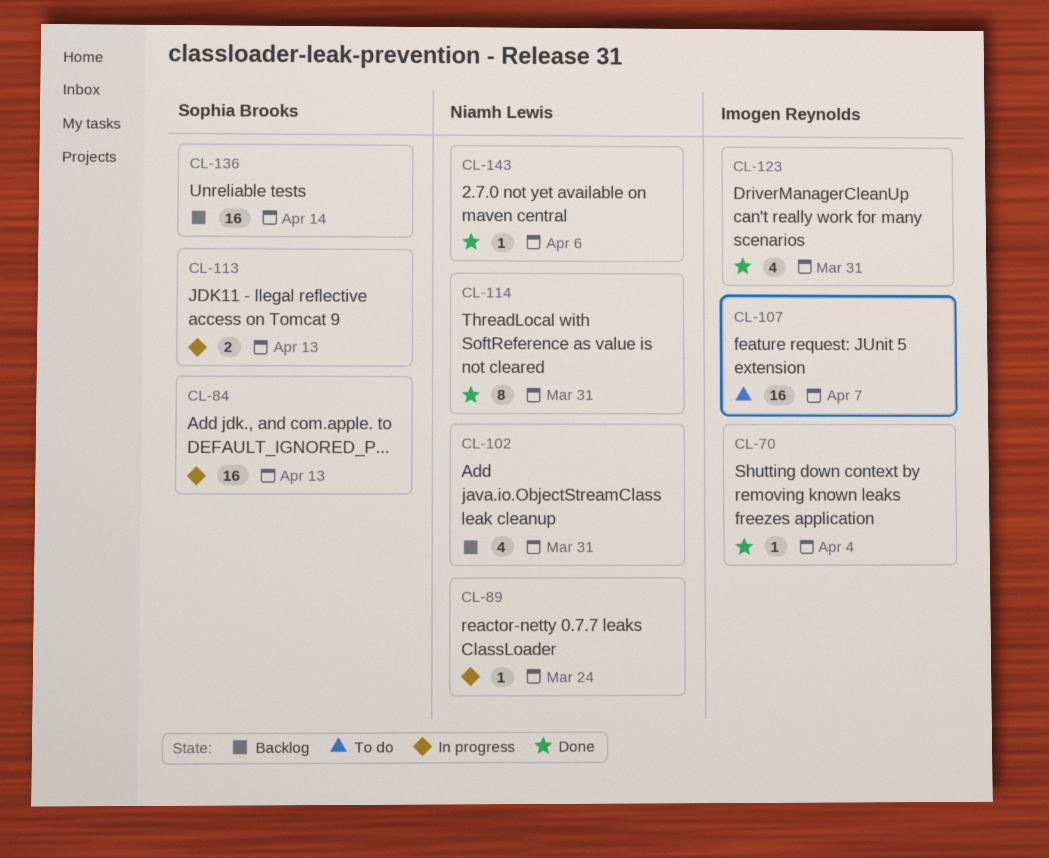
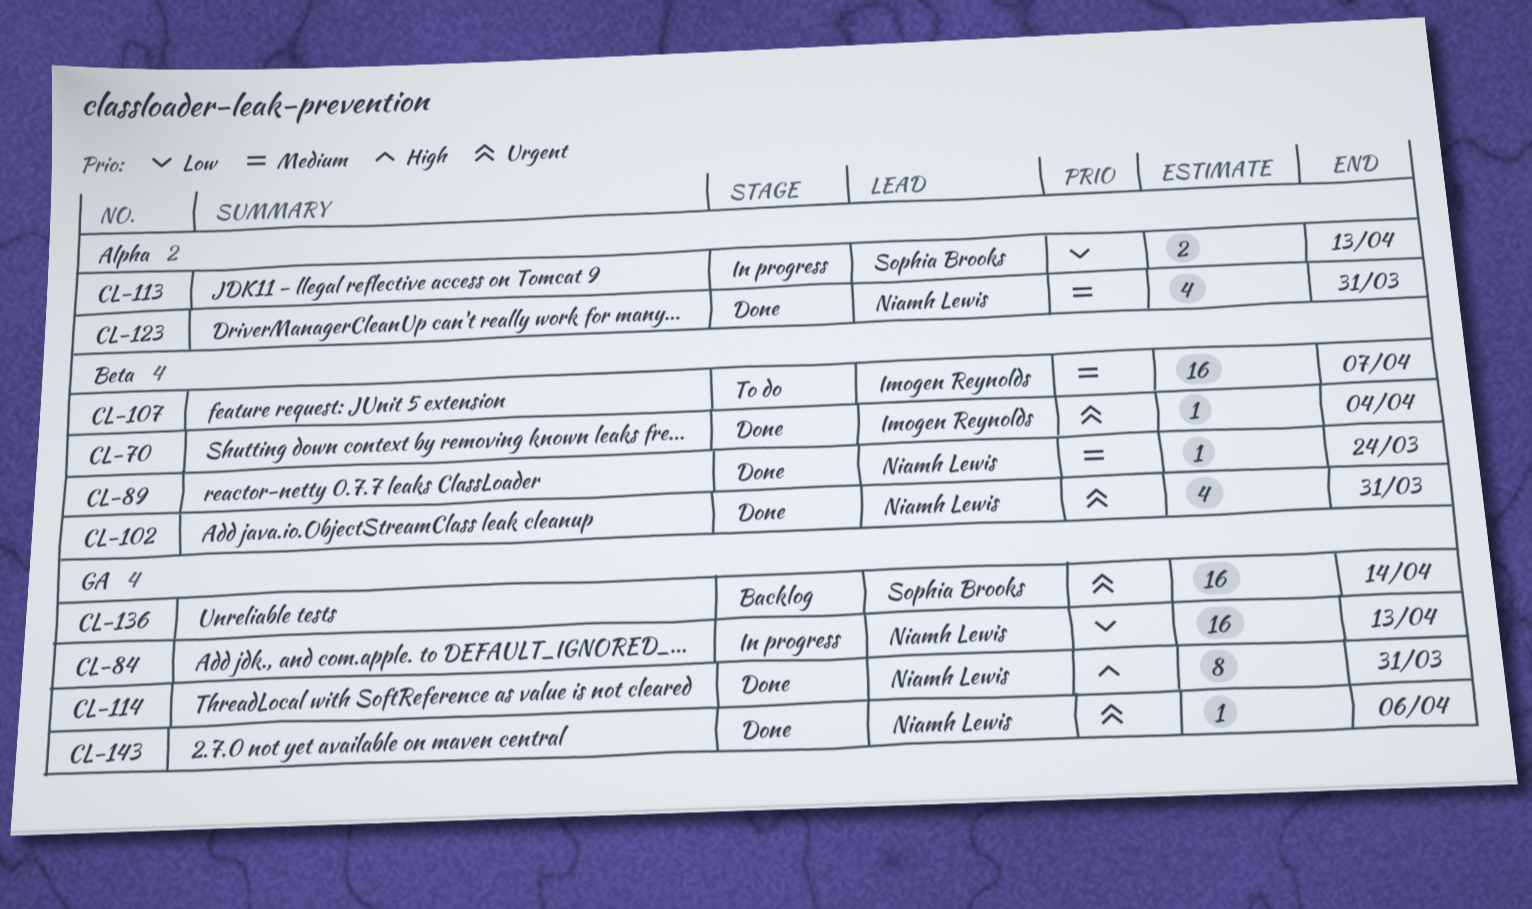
CL-84, owner: Sophia Brooks -> Niamh Lewis
CL-89, status: In progress -> Done
CL-102, status: Backlog -> Done
CL-123, owner: Imogen Reynolds -> Niamh Lewis

